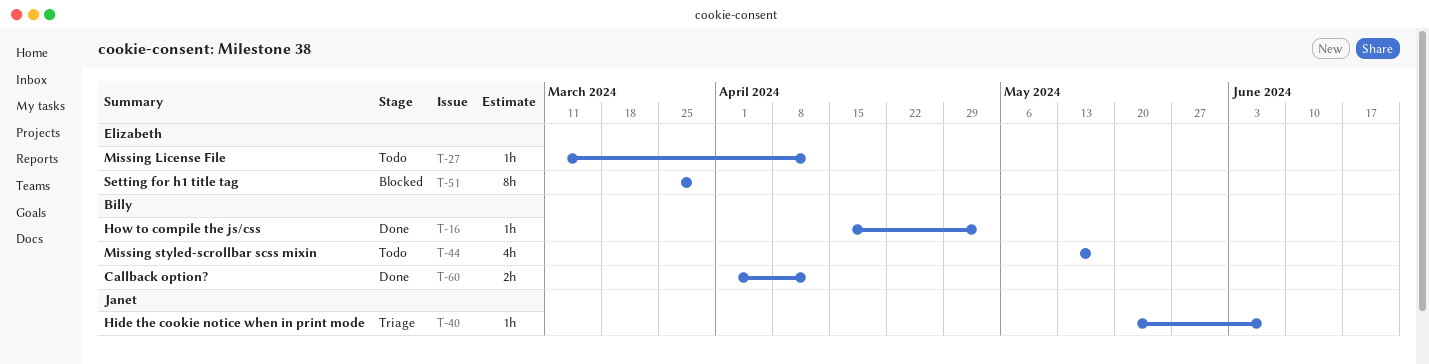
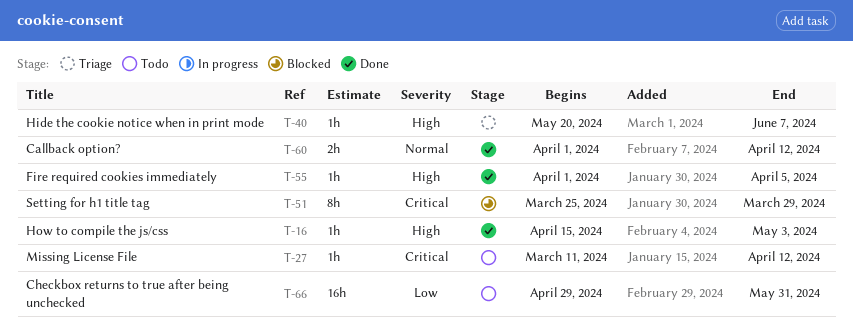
T-44: present -> none
T-55: none -> present
T-66: none -> present

